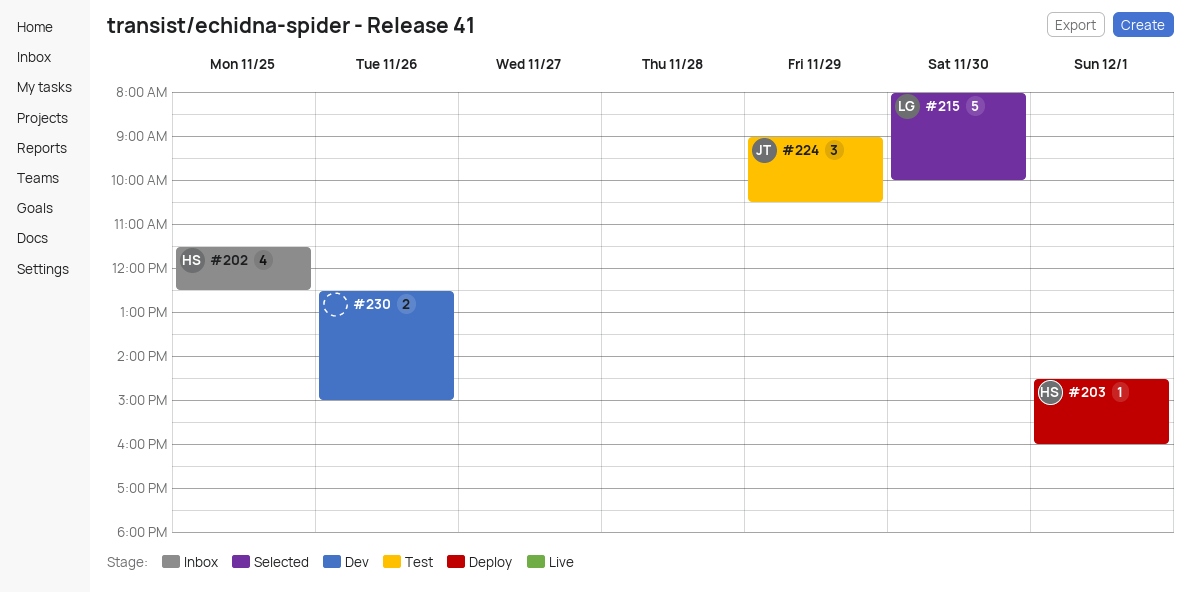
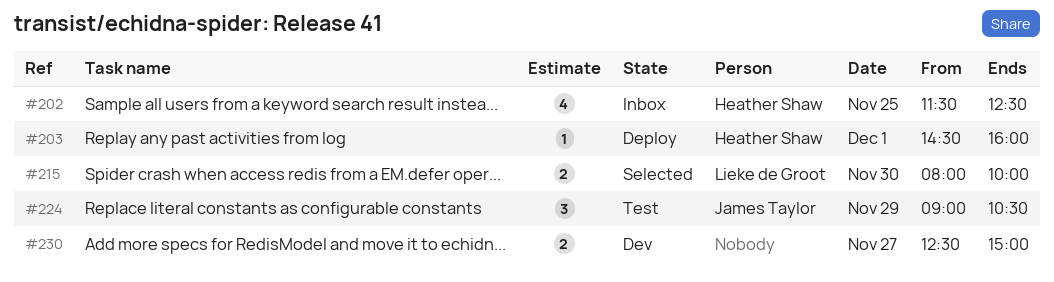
#215, estimate: 5 -> 2
#230, day: Nov 26 -> Nov 27

